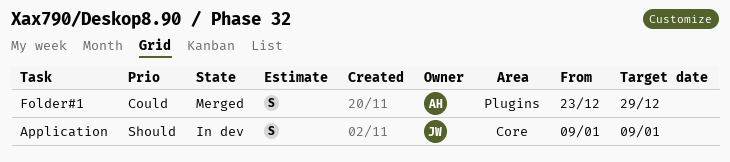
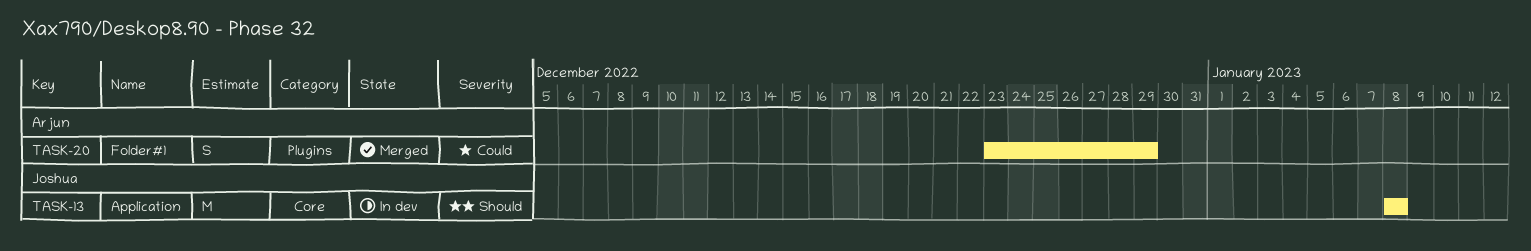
Application, estimate: S -> M
Application, start: Jan 9 -> Jan 8
Application, due: Jan 9 -> Jan 8

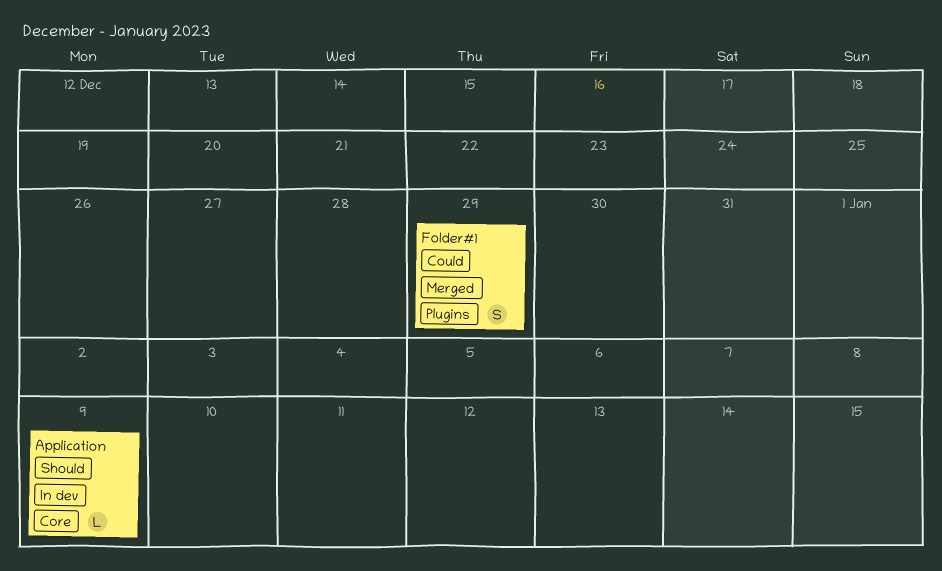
Application, estimate: M -> L
Application, due: Jan 8 -> Jan 9

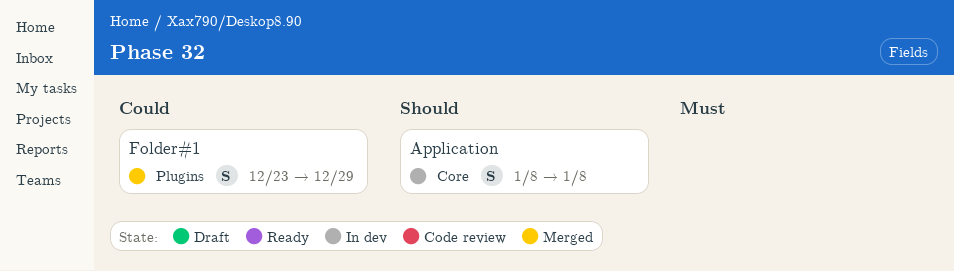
Application, estimate: L -> S
Application, due: Jan 9 -> Jan 8

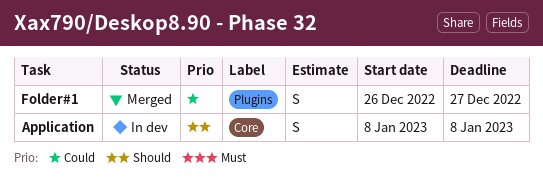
Folder#1, start: Dec 23 -> Dec 26
Folder#1, due: Dec 29 -> Dec 27

